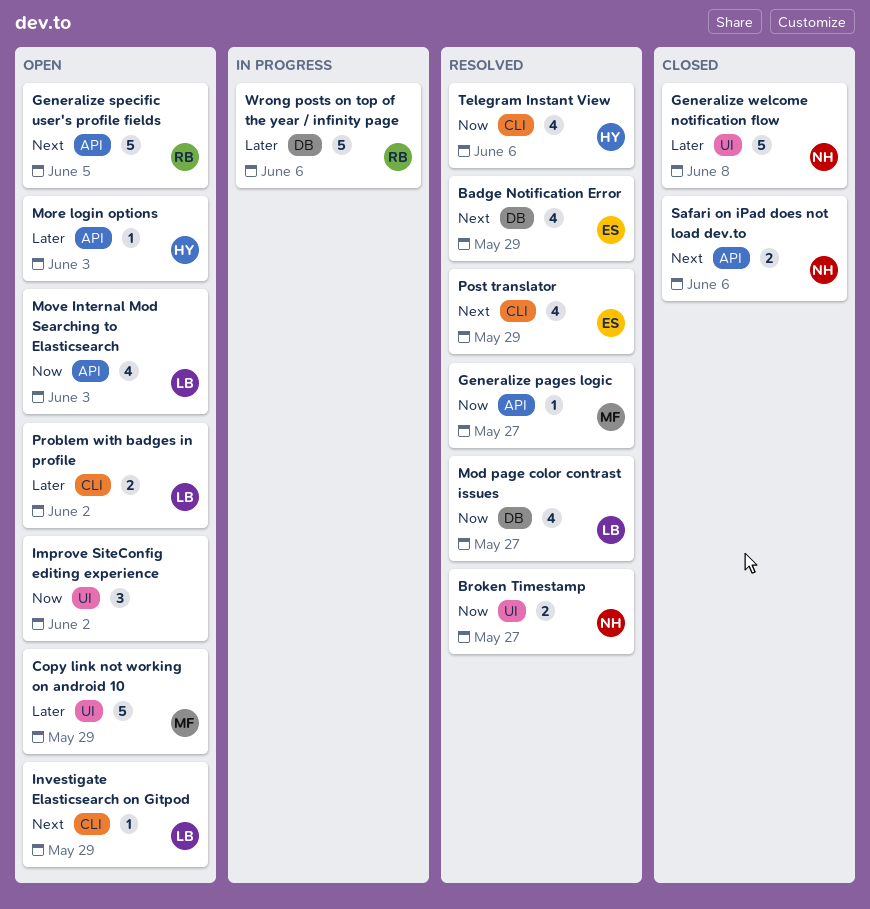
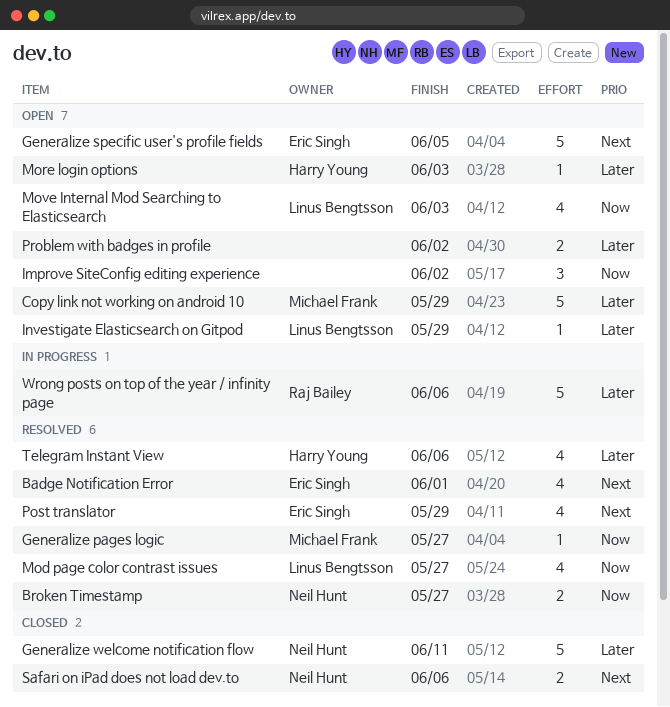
Badge Notification Error, due: May 29 -> Jun 1
Generalize specific user's profile fields, owner: Raj Bailey -> Eric Singh
Generalize welcome notification flow, due: Jun 8 -> Jun 11
Investigate Elasticsearch on Gitpod, priority: Next -> Later
Problem with badges in profile, owner: Linus Bengtsson -> none
Telegram Instant View, priority: Now -> Later

